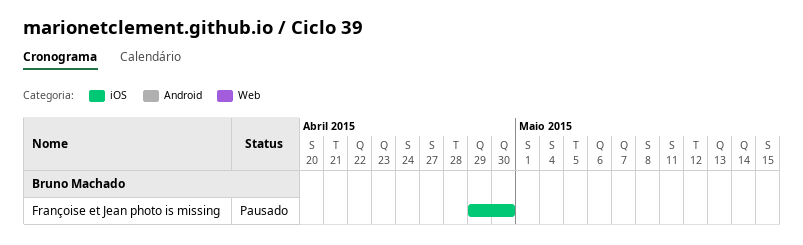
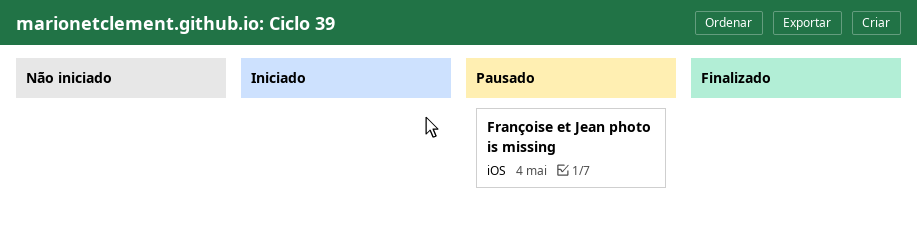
Françoise et Jean photo is missing, due: Apr 30 -> May 4

